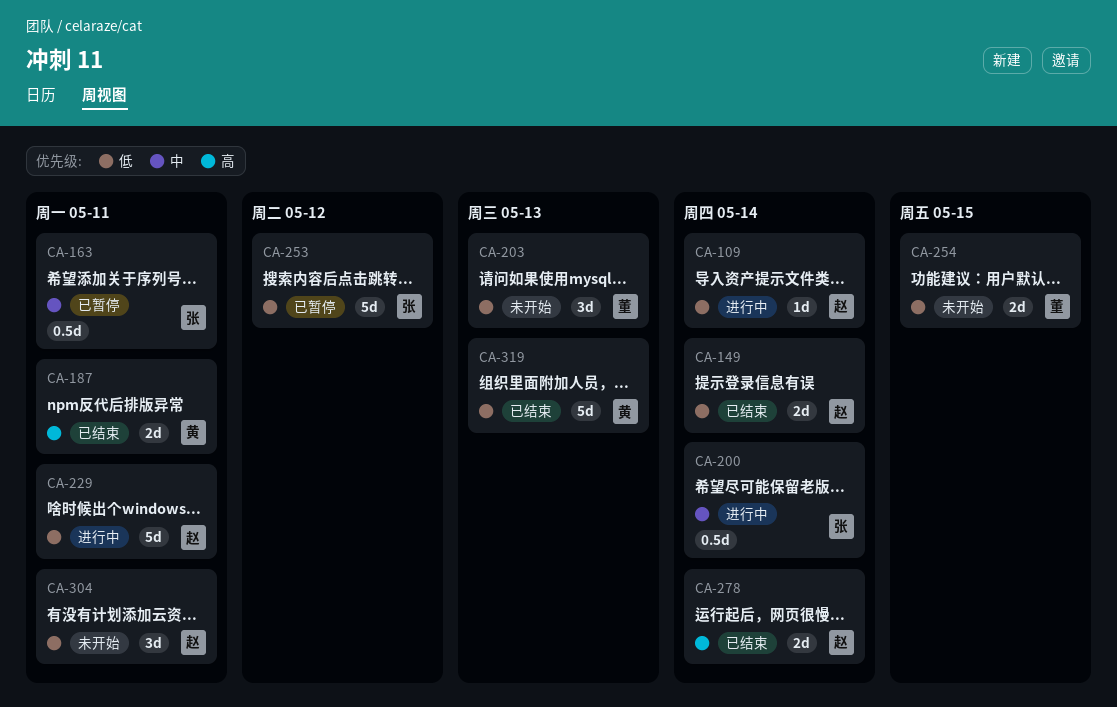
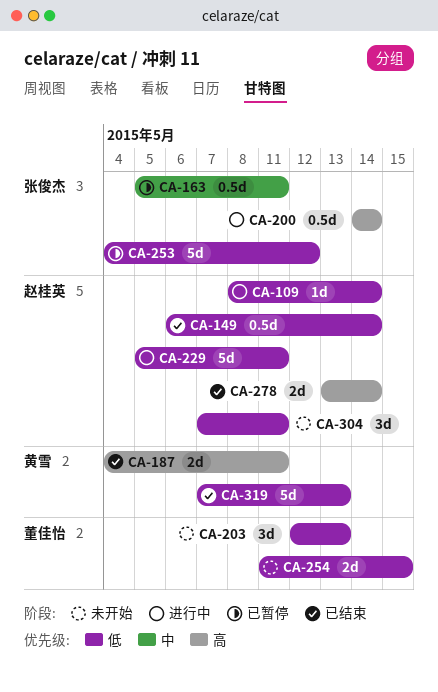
CA-149, estimate: 2d -> 0.5d
CA-200, priority: 中 -> 高

